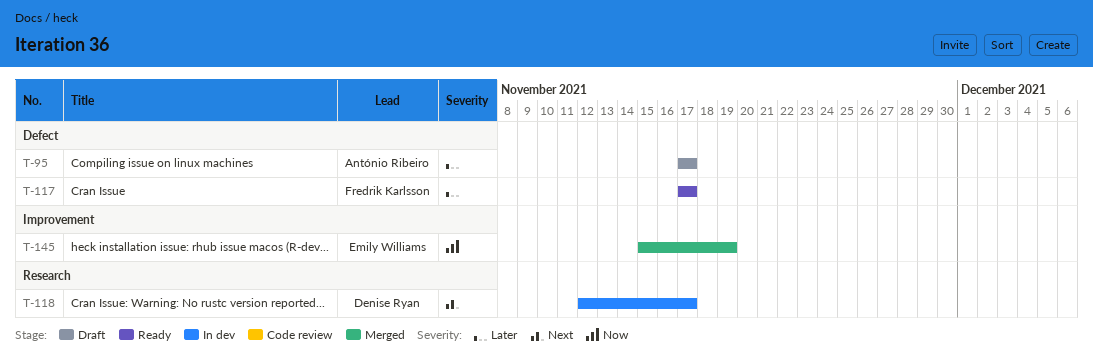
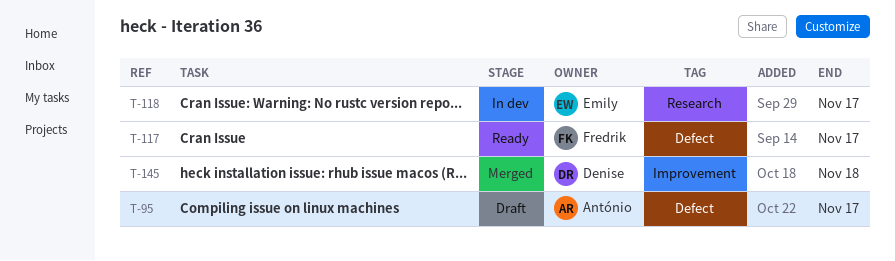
T-118, owner: Denise Ryan -> Emily Williams
T-145, owner: Emily Williams -> Denise Ryan
T-145, due: Nov 19 -> Nov 18

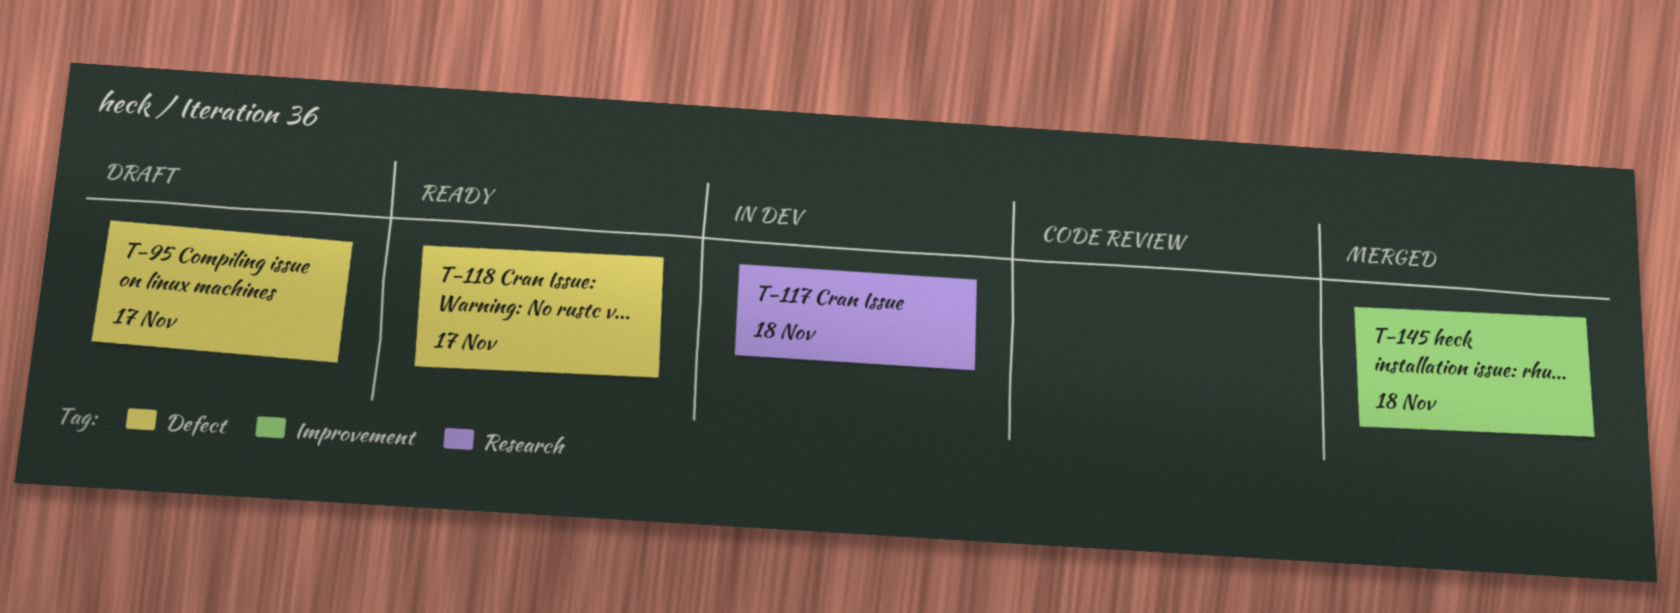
T-117, status: Ready -> In dev
T-117, label: Defect -> Research
T-117, due: Nov 17 -> Nov 18
T-118, status: In dev -> Ready
T-118, label: Research -> Defect

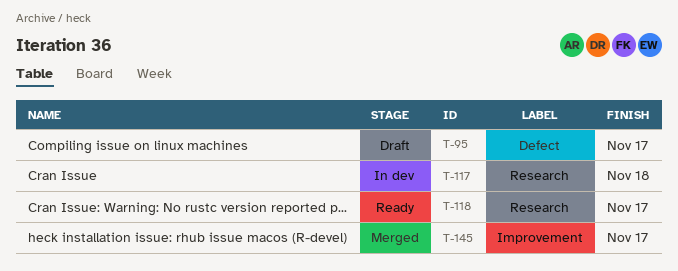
T-118, label: Defect -> Research
T-145, due: Nov 18 -> Nov 17

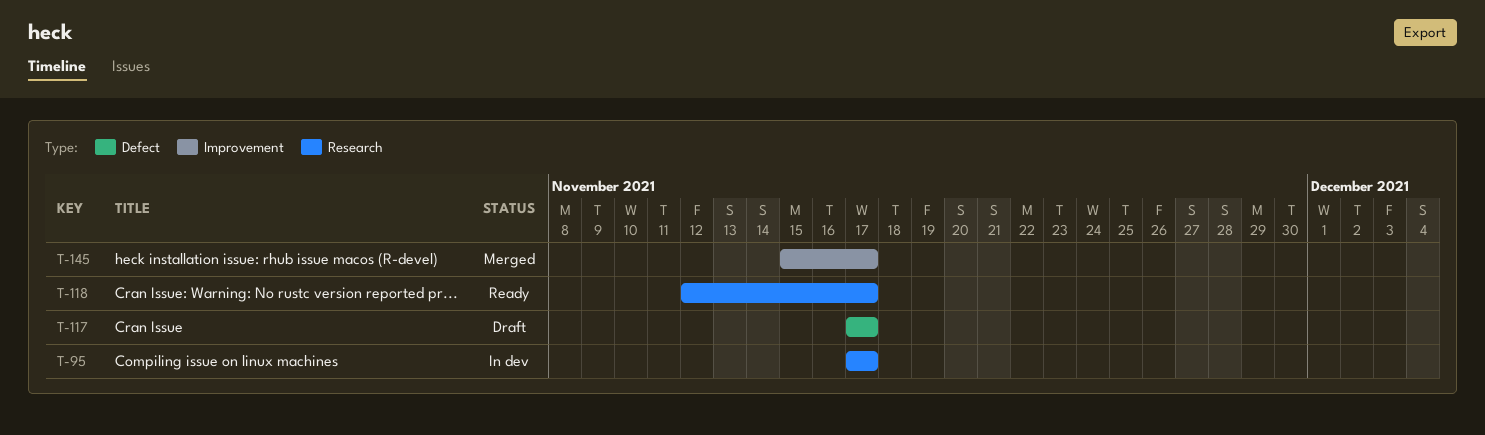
T-95, status: Draft -> In dev
T-95, label: Defect -> Research
T-117, status: In dev -> Draft
T-117, label: Research -> Defect
T-117, due: Nov 18 -> Nov 17

